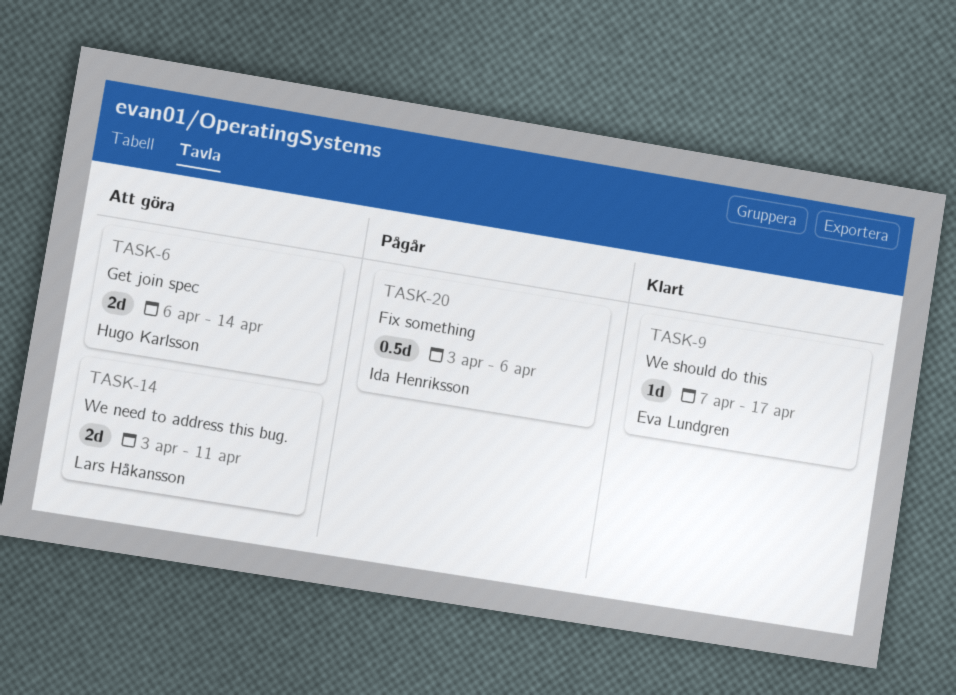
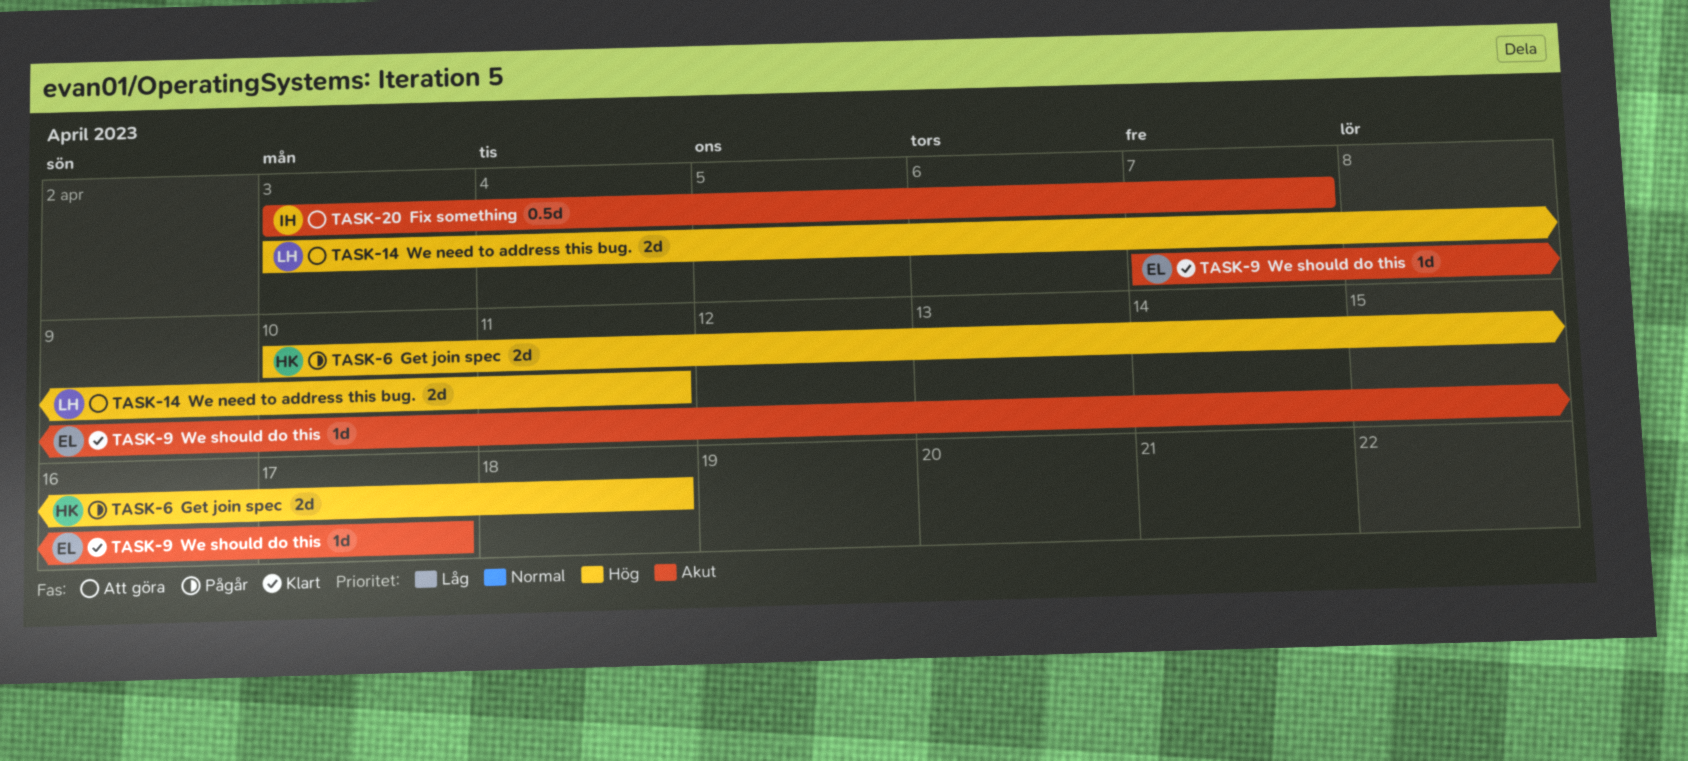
TASK-6, status: Att göra -> Pågår
TASK-6, start: Apr 6 -> Apr 10
TASK-6, due: Apr 14 -> Apr 18
TASK-20, status: Pågår -> Att göra
TASK-20, due: Apr 6 -> Apr 7

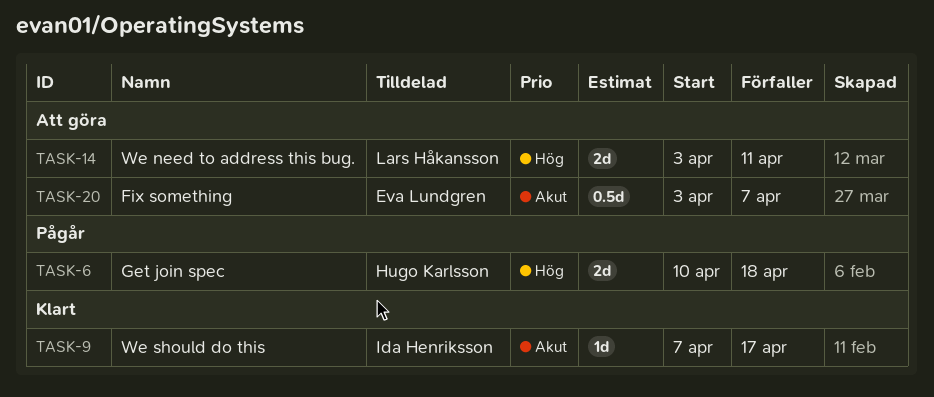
TASK-9, owner: Eva Lundgren -> Ida Henriksson
TASK-20, owner: Ida Henriksson -> Eva Lundgren

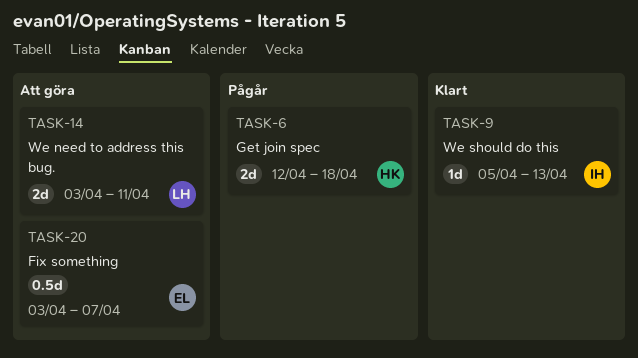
TASK-6, start: Apr 10 -> Apr 12
TASK-9, start: Apr 7 -> Apr 5
TASK-9, due: Apr 17 -> Apr 13

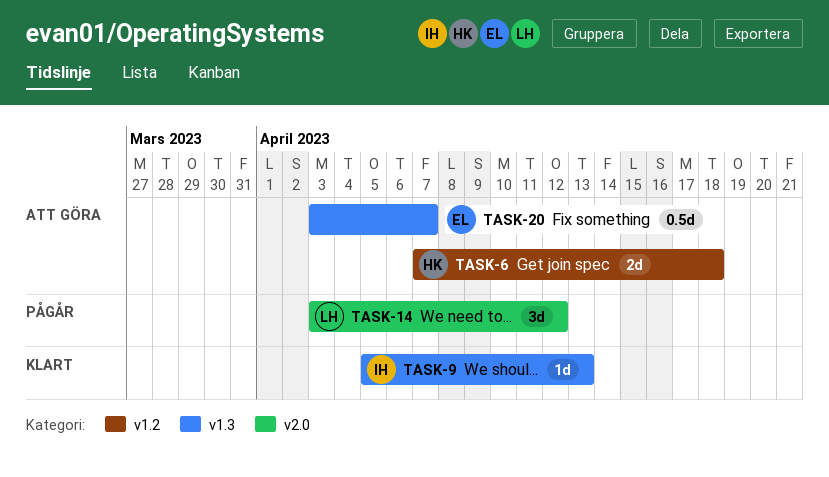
TASK-6, status: Pågår -> Att göra
TASK-6, start: Apr 12 -> Apr 7
TASK-14, status: Att göra -> Pågår
TASK-14, estimate: 2d -> 3d
TASK-14, due: Apr 11 -> Apr 12

